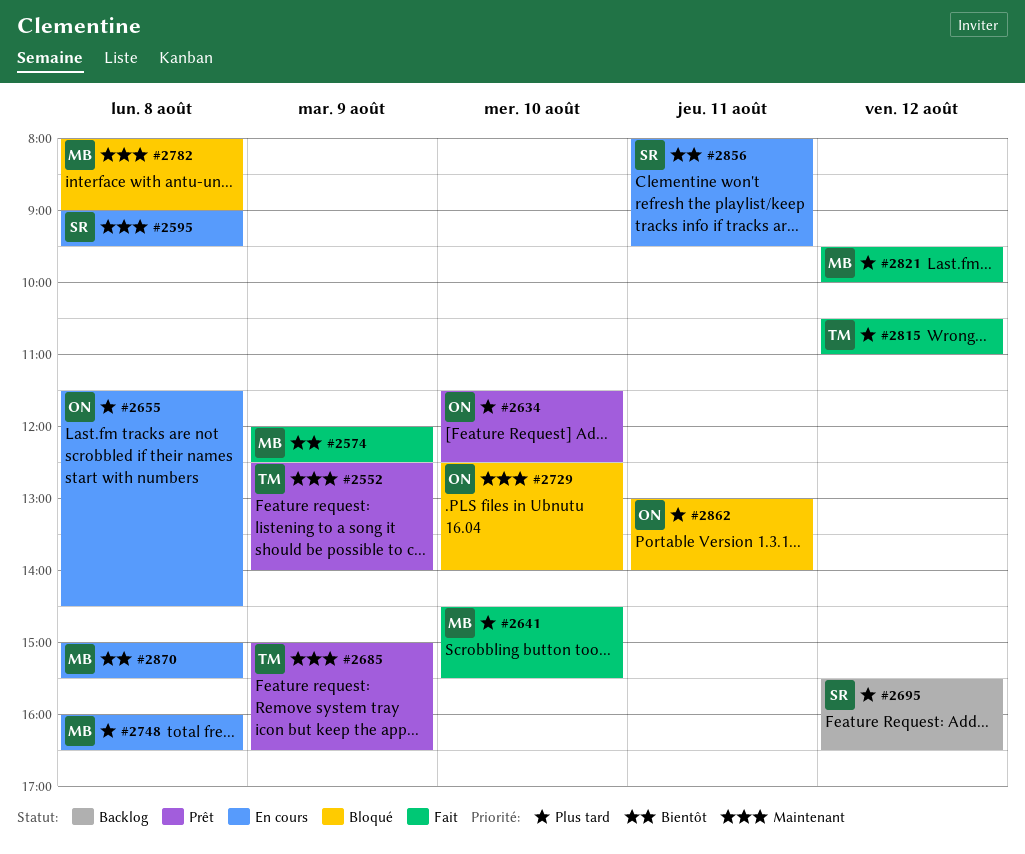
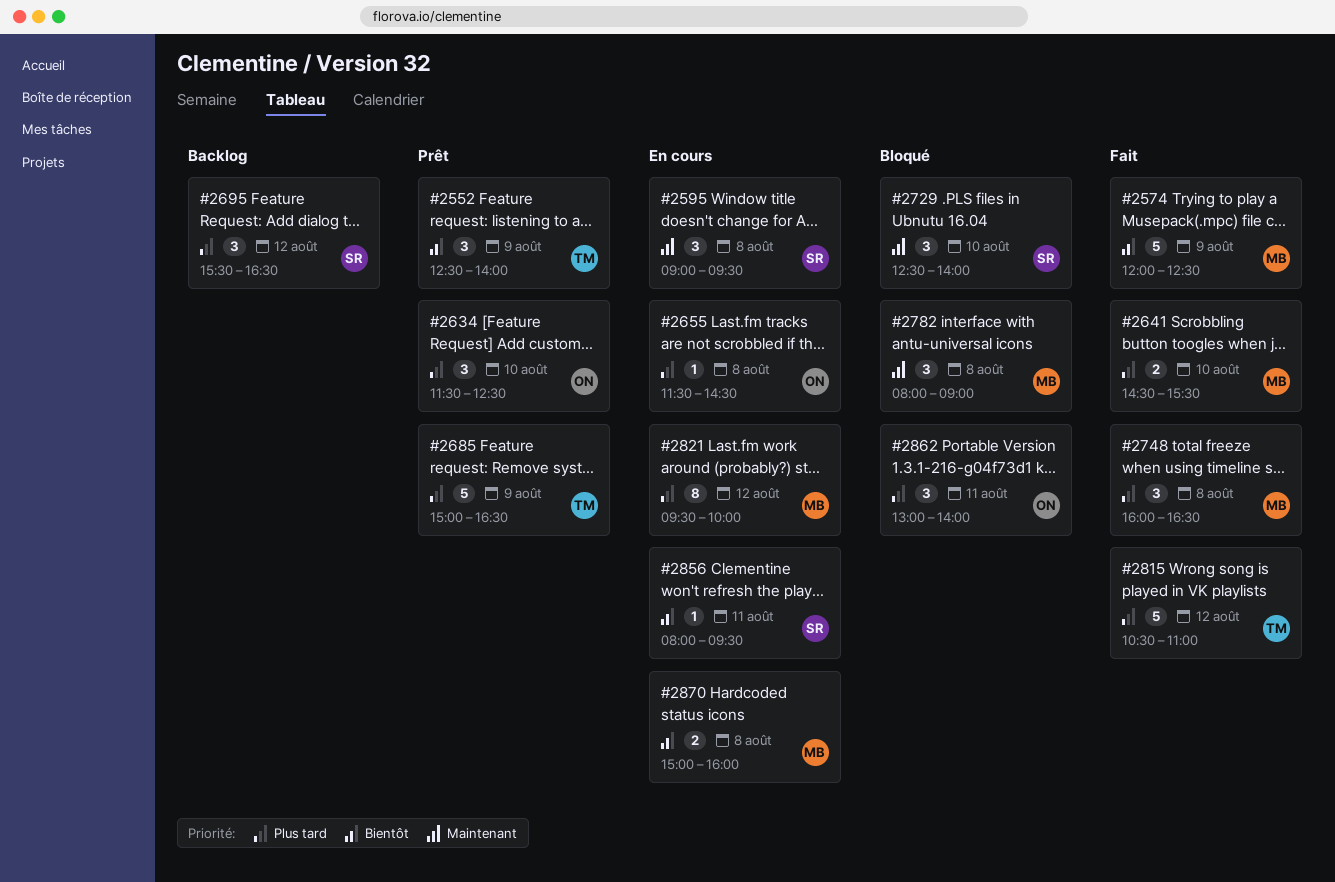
#2552, priority: Maintenant -> Bientôt
#2685, priority: Maintenant -> Plus tard
#2729, owner: ON -> SR
#2748, status: En cours -> Fait
#2821, status: Fait -> En cours
#2870, ends: 15:30 -> 16:00

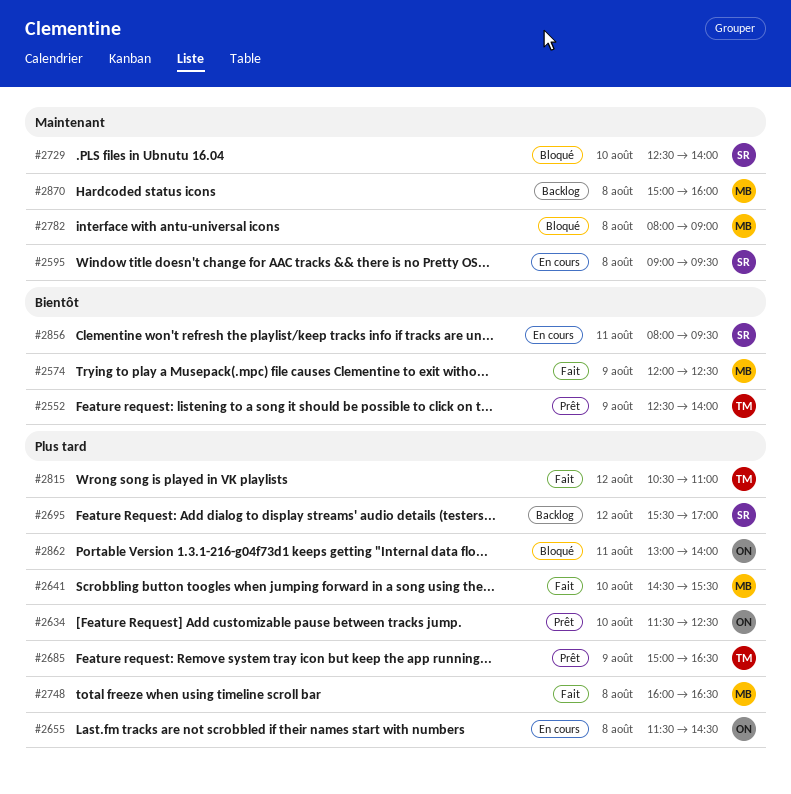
#2695, ends: 16:30 -> 17:00
#2821: present -> none
#2870, status: En cours -> Backlog
#2870, priority: Bientôt -> Maintenant

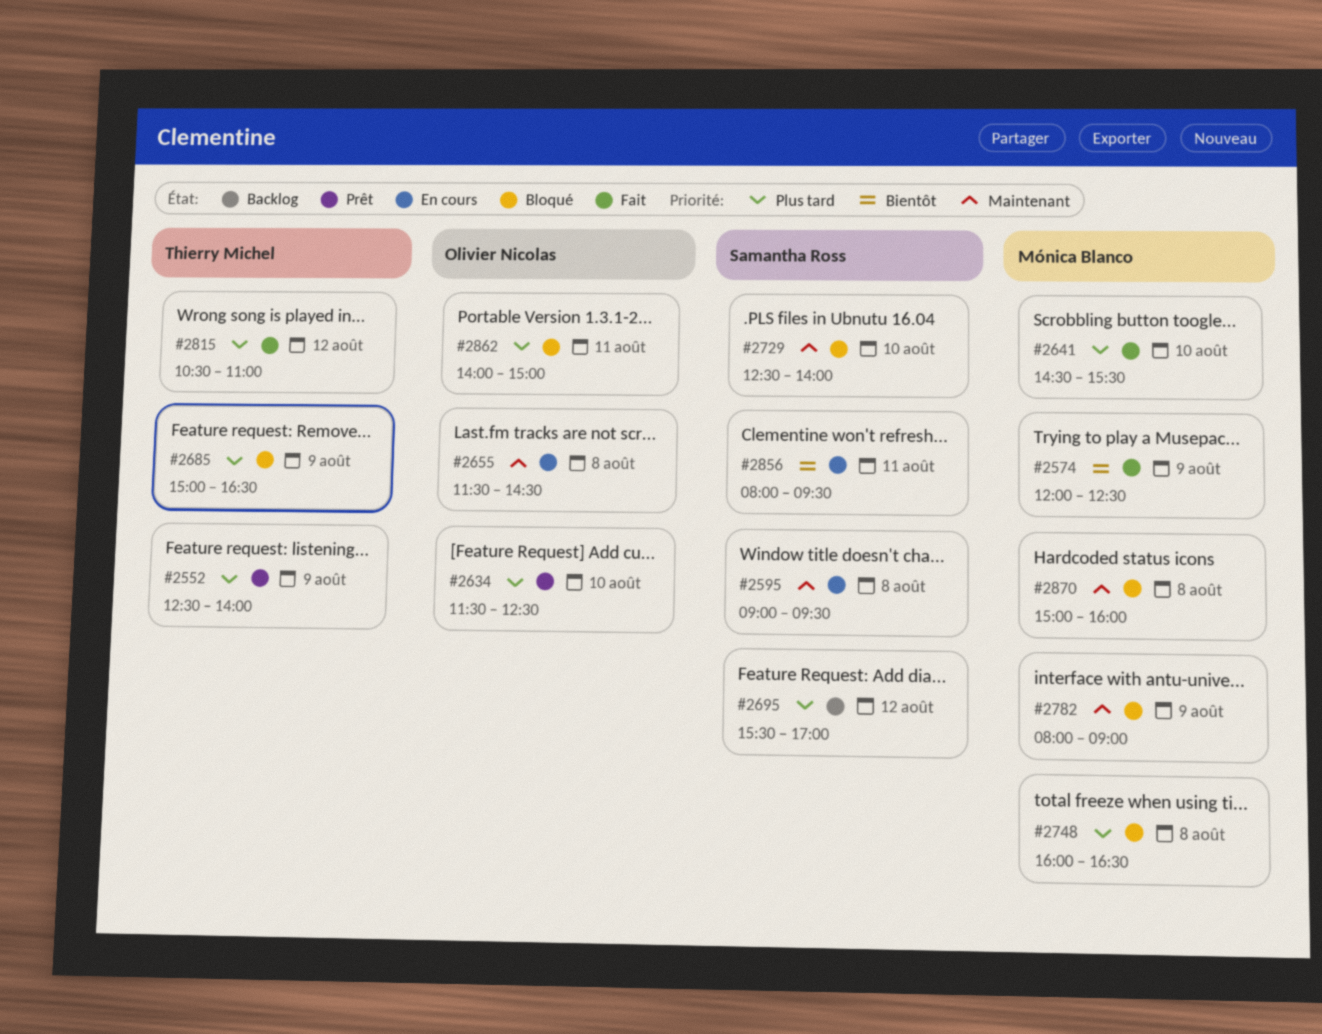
#2552, priority: Bientôt -> Plus tard
#2655, priority: Plus tard -> Maintenant
#2685, status: Prêt -> Bloqué
#2748, status: Fait -> Bloqué
#2782, day: Aug 8 -> Aug 9
#2862, begins: 13:00 -> 14:00
#2862, ends: 14:00 -> 15:00
#2870, status: Backlog -> Bloqué

